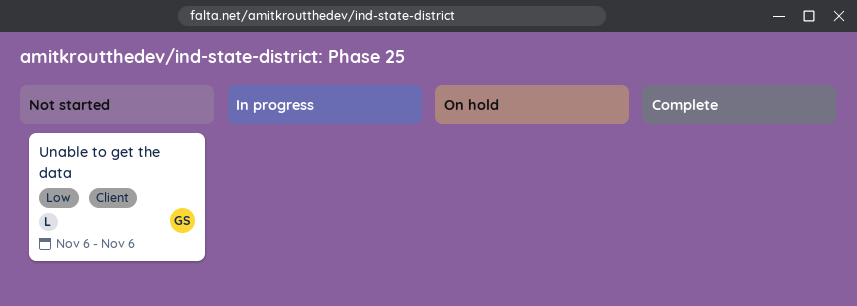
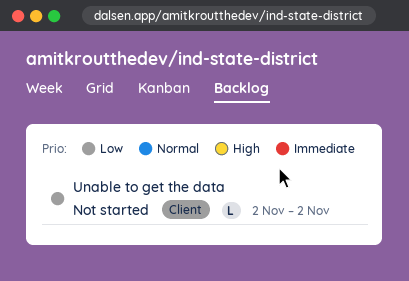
Unable to get the data, start: Nov 6 -> Nov 2
Unable to get the data, due: Nov 6 -> Nov 2

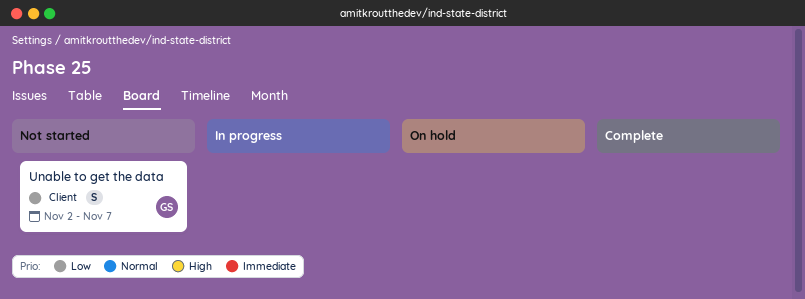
Unable to get the data, estimate: L -> S
Unable to get the data, due: Nov 2 -> Nov 7

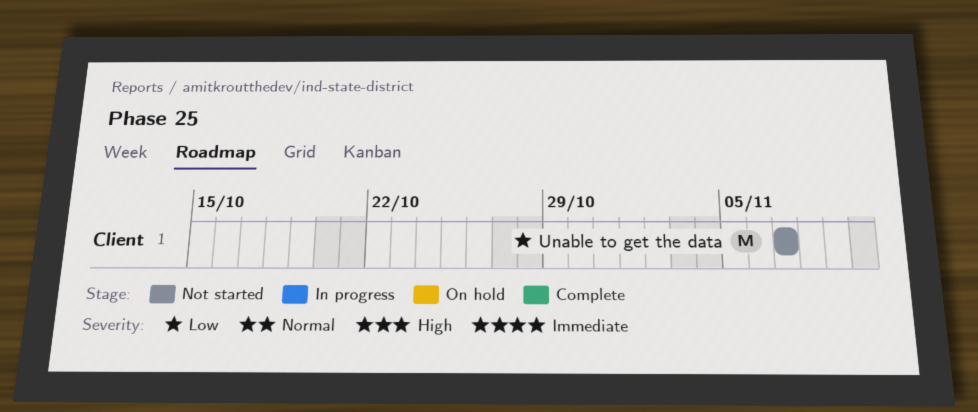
Unable to get the data, estimate: S -> M
Unable to get the data, start: Nov 2 -> Nov 7

